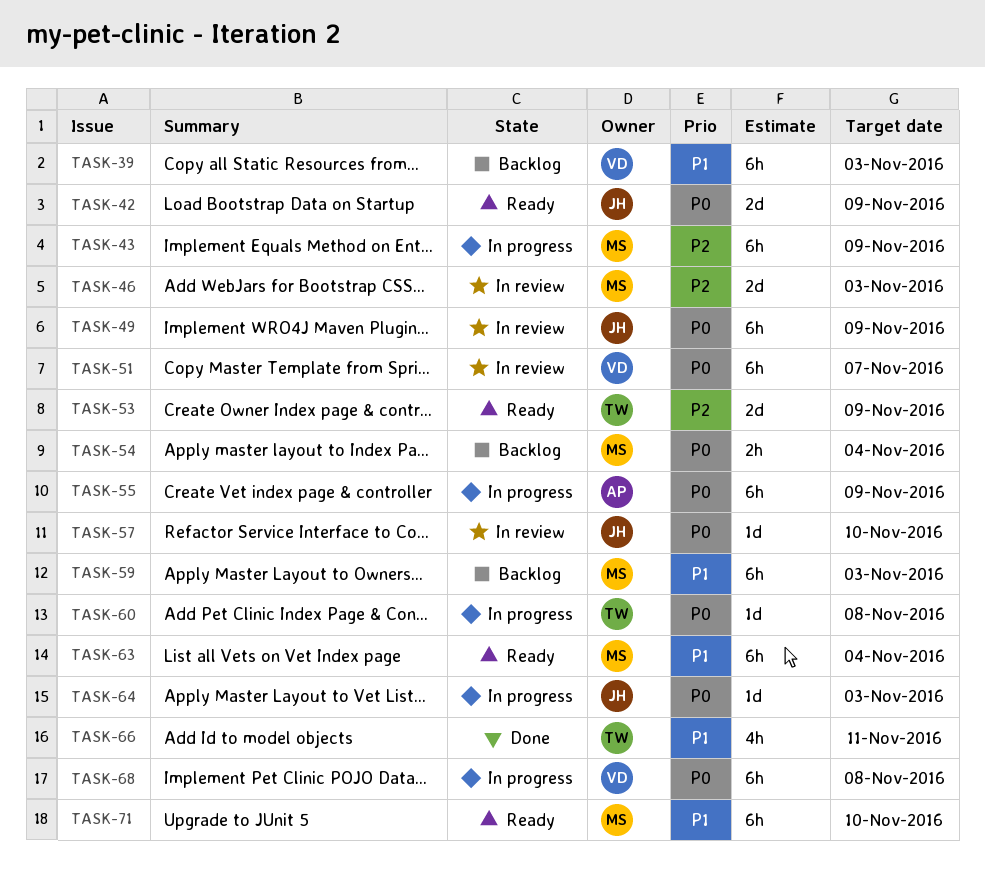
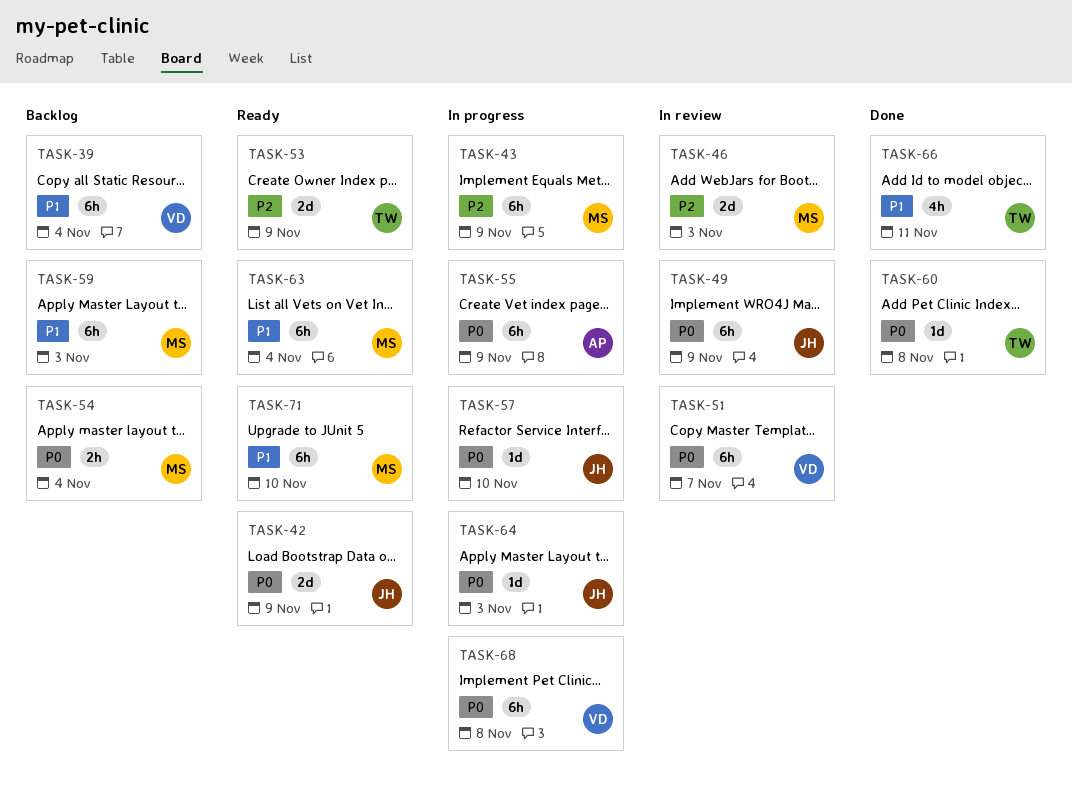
TASK-39, due: Nov 3 -> Nov 4
TASK-57, status: In review -> In progress
TASK-60, status: In progress -> Done

